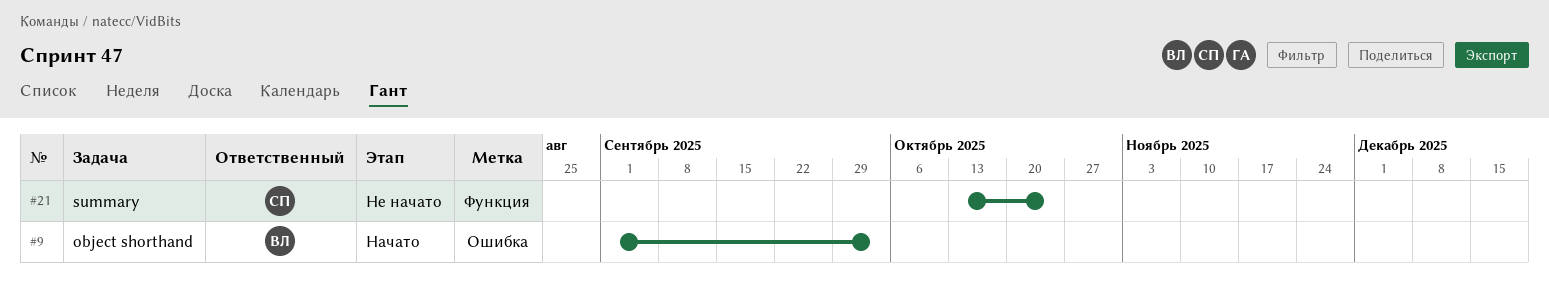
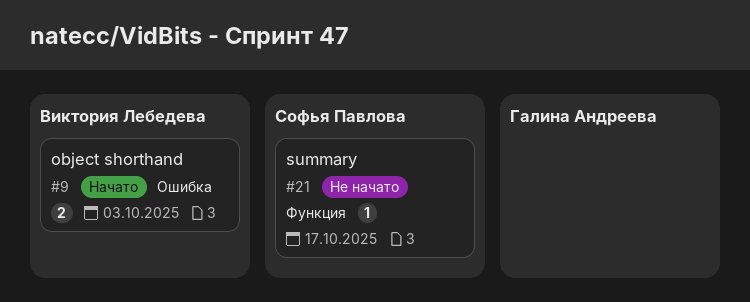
#21, due: Oct 24 -> Oct 17

